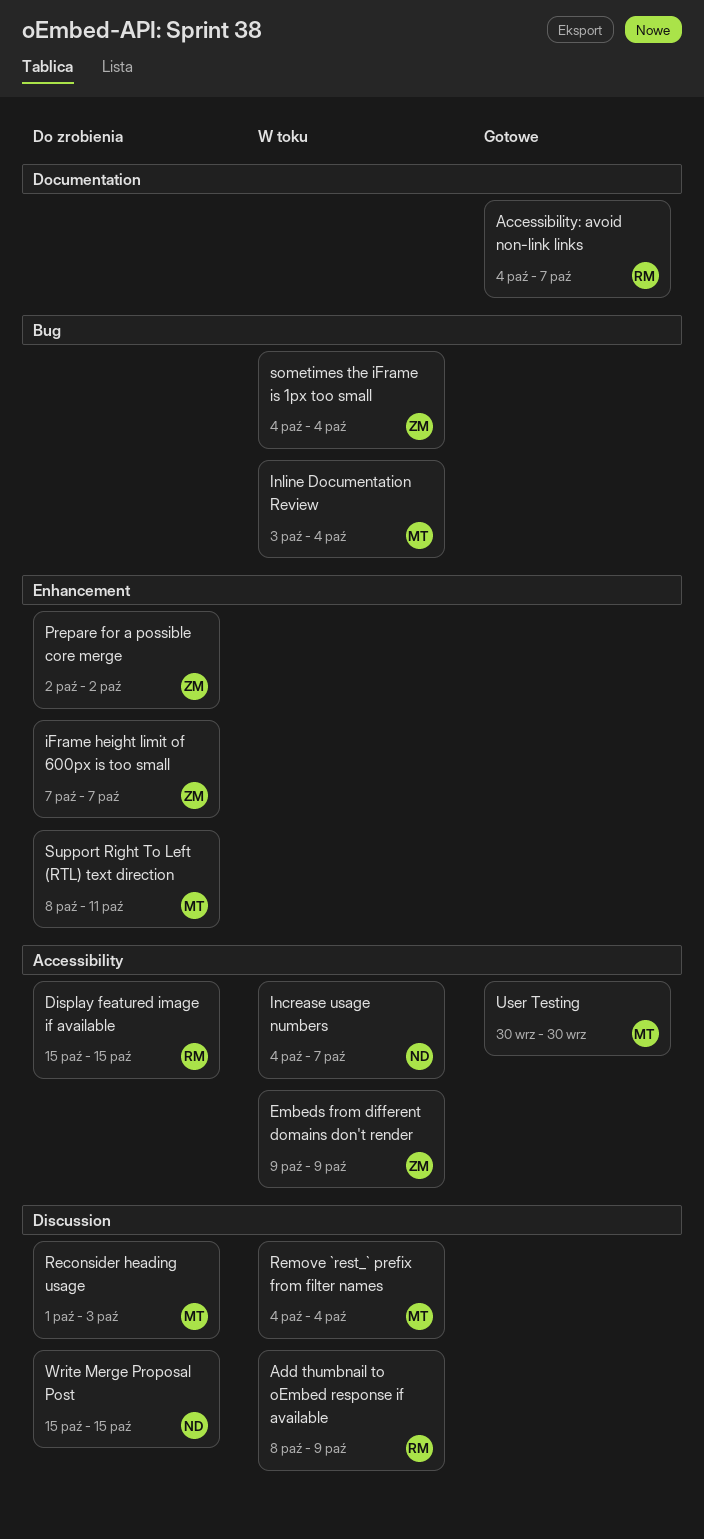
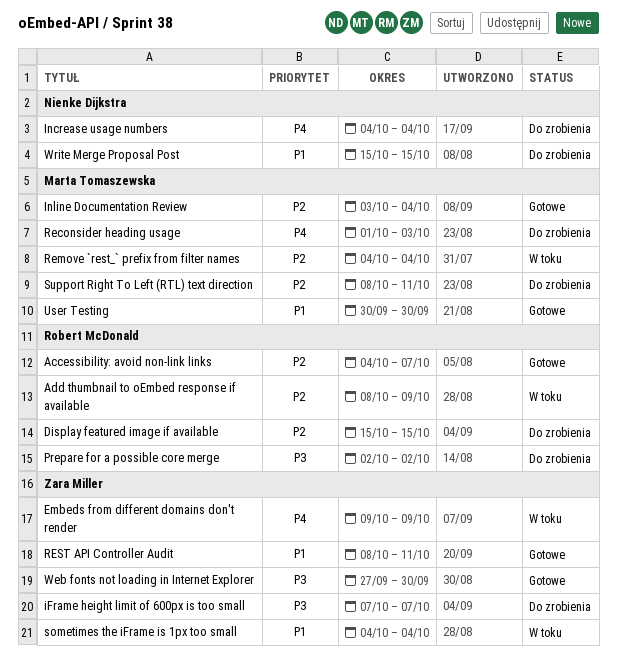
Increase usage numbers, status: W toku -> Do zrobienia
Increase usage numbers, due: Oct 7 -> Oct 4
Inline Documentation Review, status: W toku -> Gotowe
Prepare for a possible core merge, owner: Zara Miller -> Robert McDonald
REST API Controller Audit: none -> present
Web fonts not loading in Internet Explorer: none -> present

